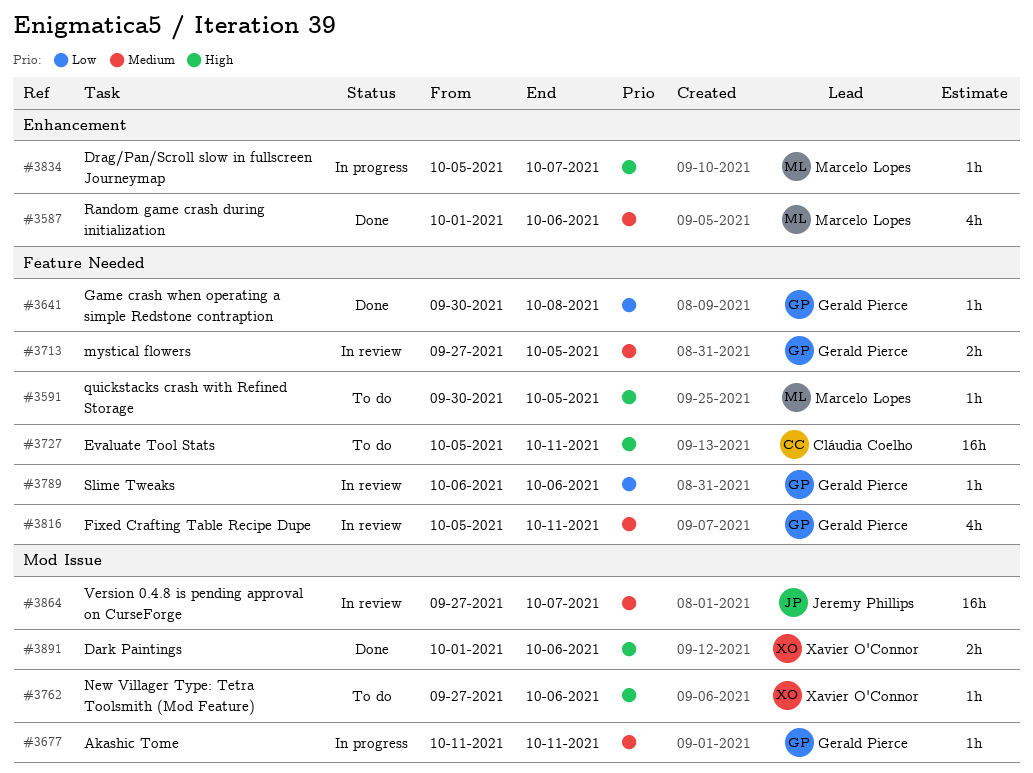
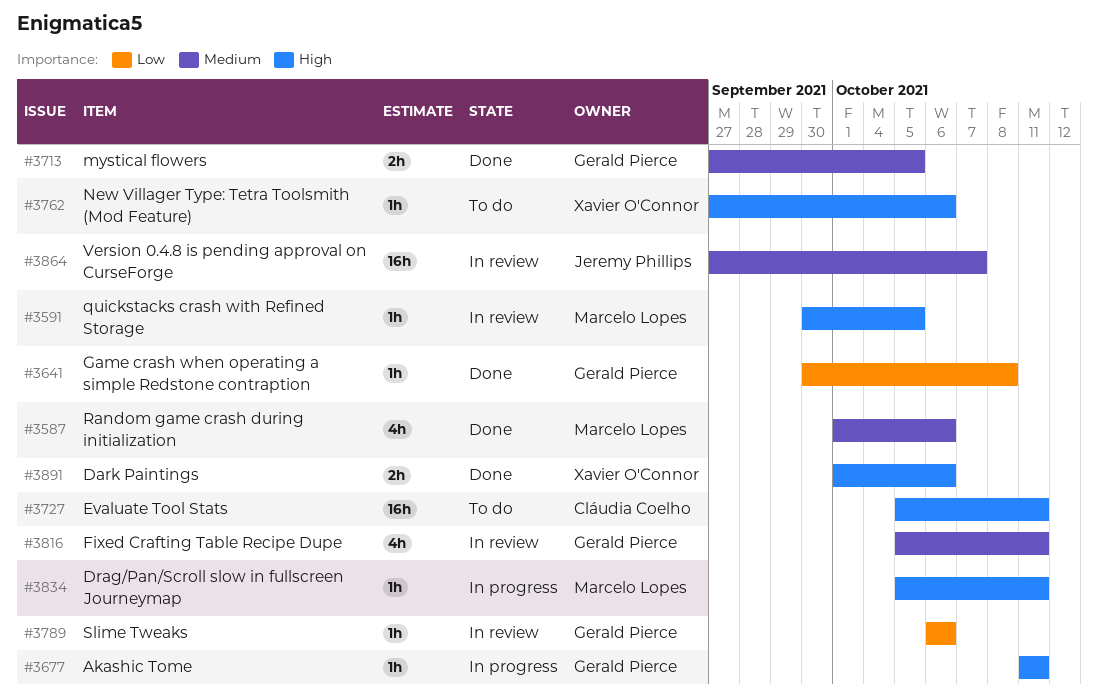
#3591, status: To do -> In review
#3677, priority: Medium -> High
#3713, status: In review -> Done
#3834, due: Oct 7 -> Oct 11

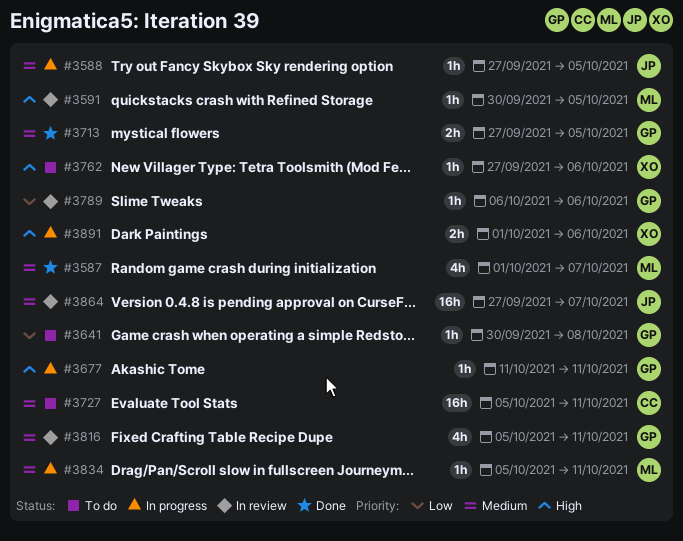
#3587, due: Oct 6 -> Oct 7
#3588: none -> present
#3641, status: Done -> To do
#3727, priority: High -> Medium
#3834, priority: High -> Medium
#3891, status: Done -> In progress

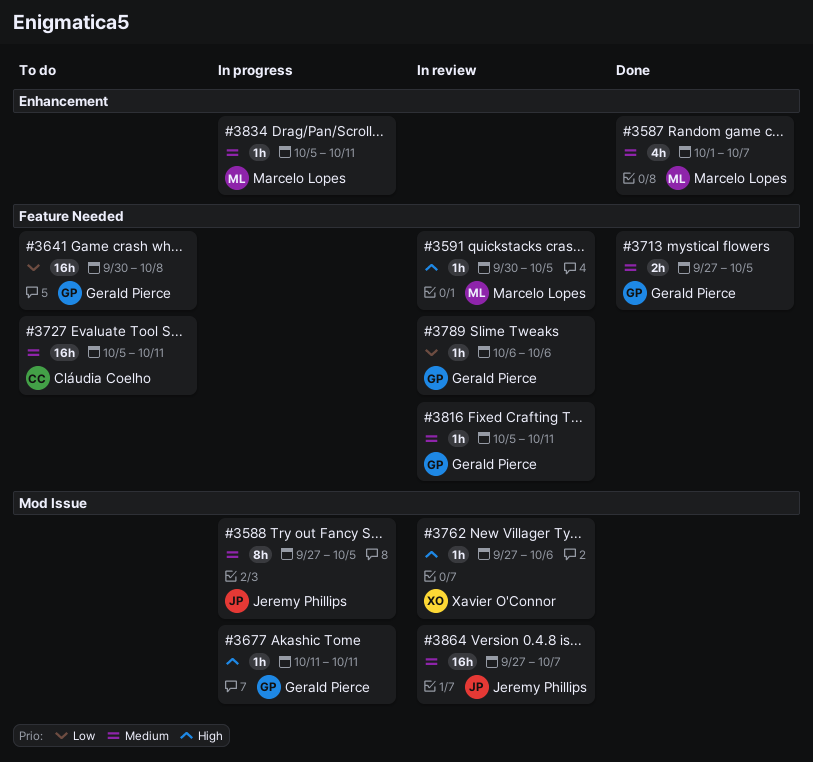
#3588, estimate: 1h -> 8h
#3641, estimate: 1h -> 16h
#3762, status: To do -> In review
#3816, estimate: 4h -> 1h
#3891: present -> none

